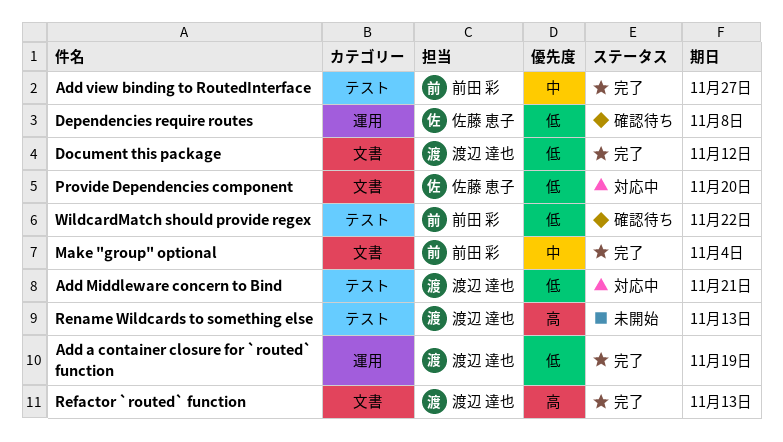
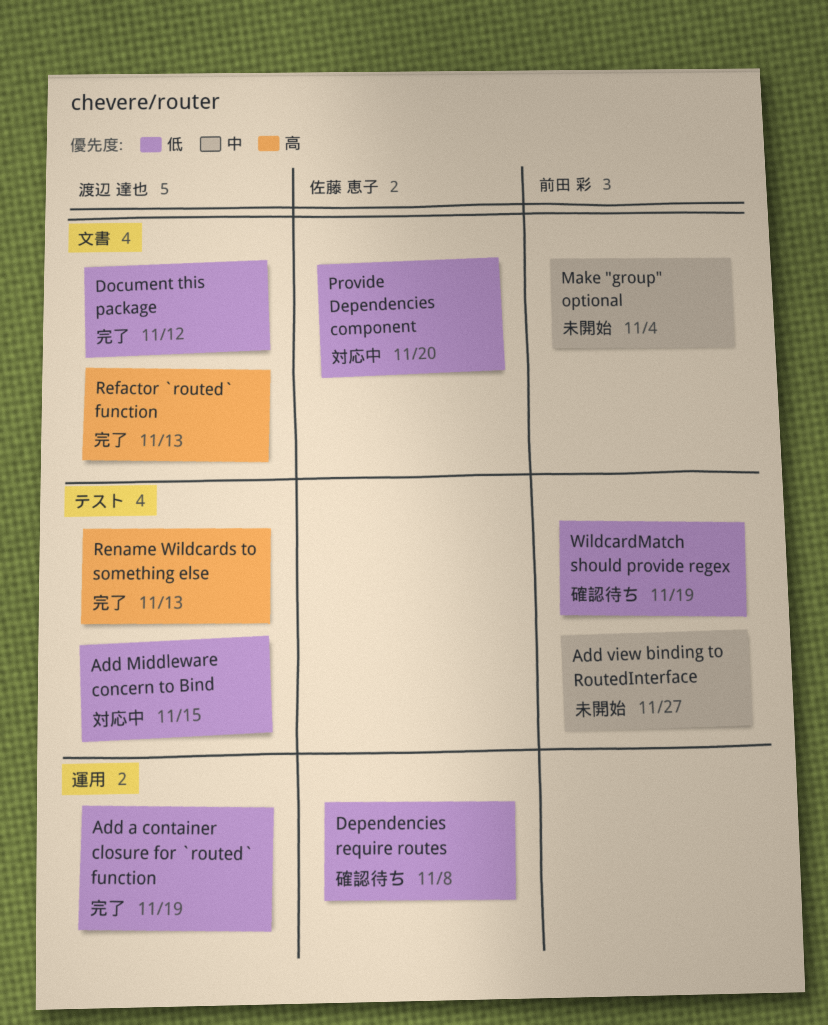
Add Middleware concern to Bind, due: Nov 21 -> Nov 15
Add view binding to RoutedInterface, status: 完了 -> 未開始
Make "group" optional, status: 完了 -> 未開始
Rename Wildcards to something else, status: 未開始 -> 完了
WildcardMatch should provide regex, due: Nov 22 -> Nov 19

